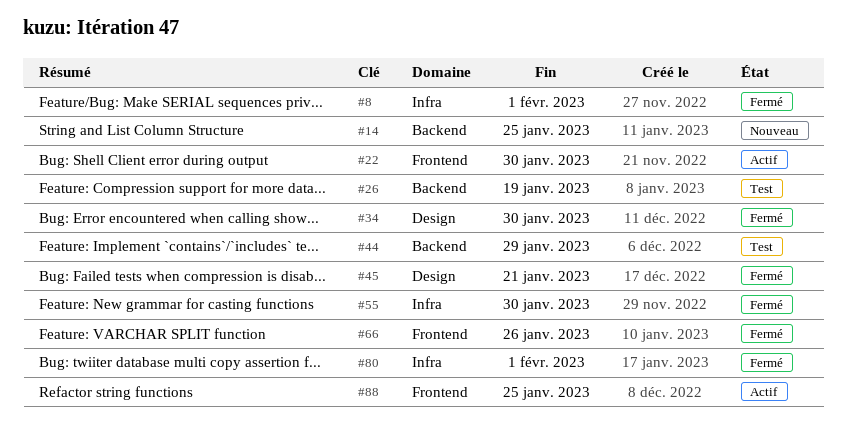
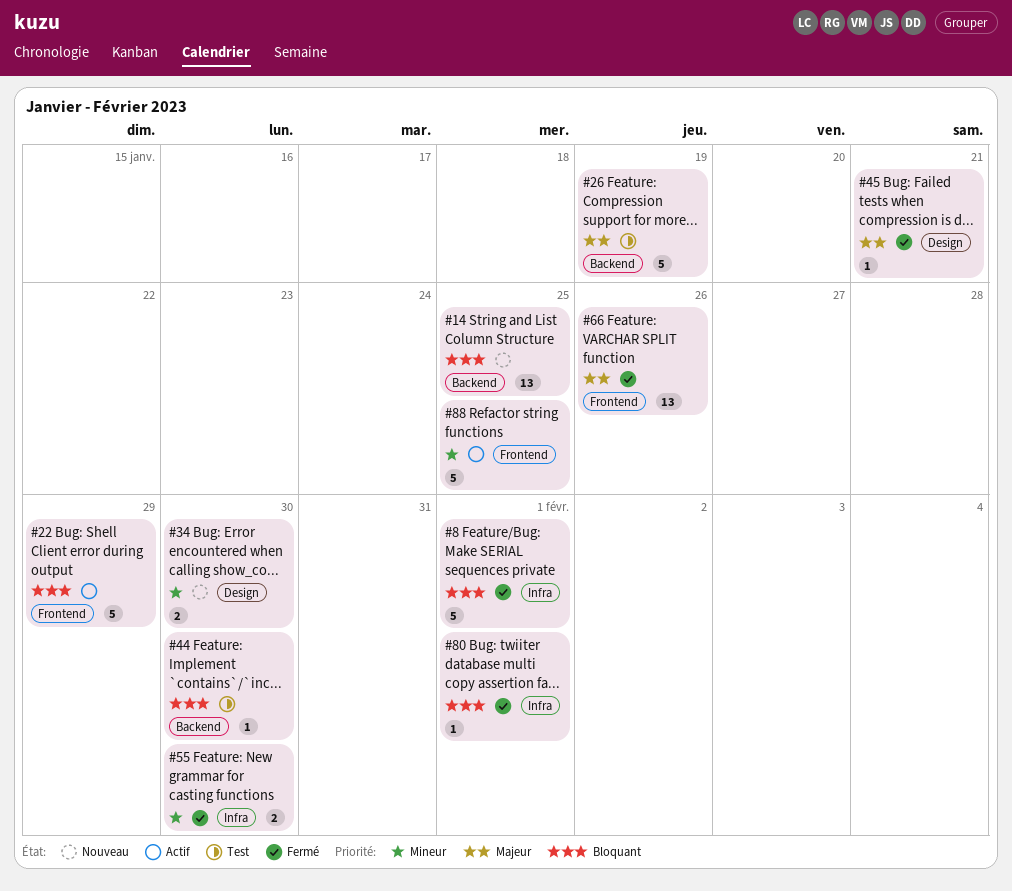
#22, due: Jan 30 -> Jan 29
#34, status: Fermé -> Nouveau
#44, due: Jan 29 -> Jan 30

